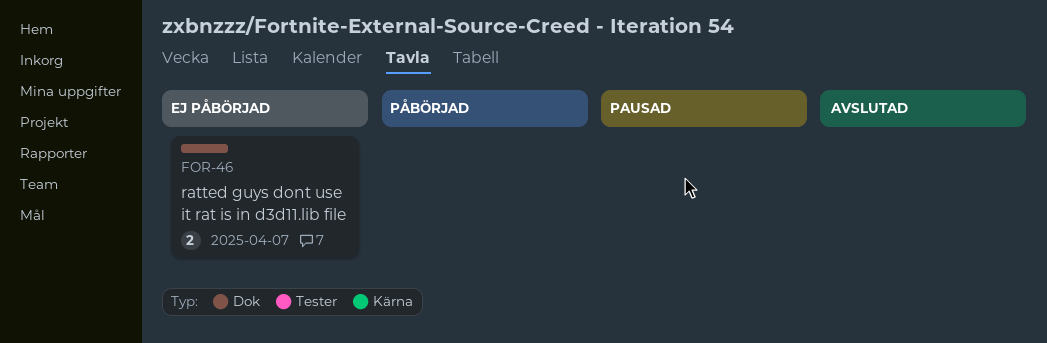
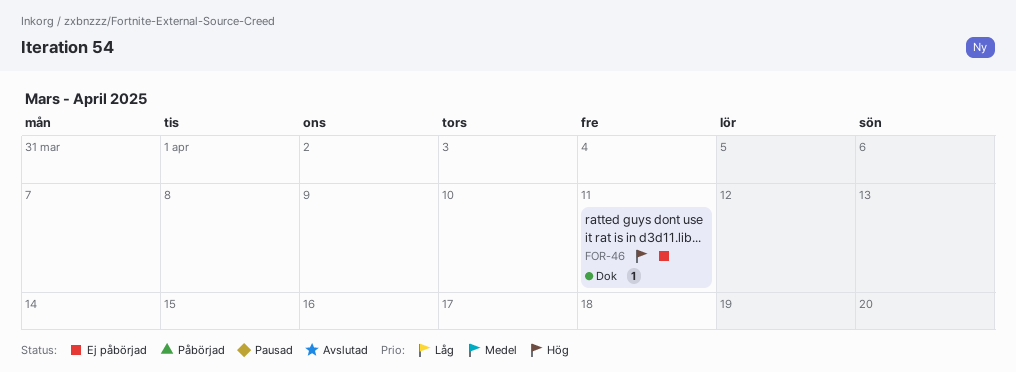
FOR-46, estimate: 2 -> 1
FOR-46, due: Apr 7 -> Apr 11

